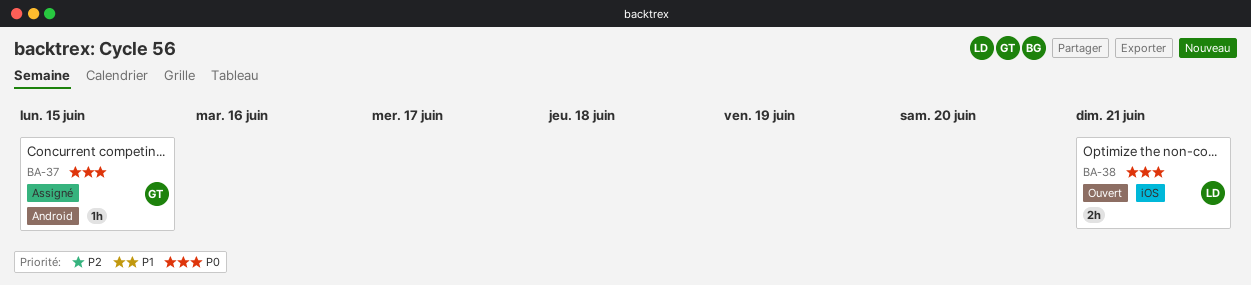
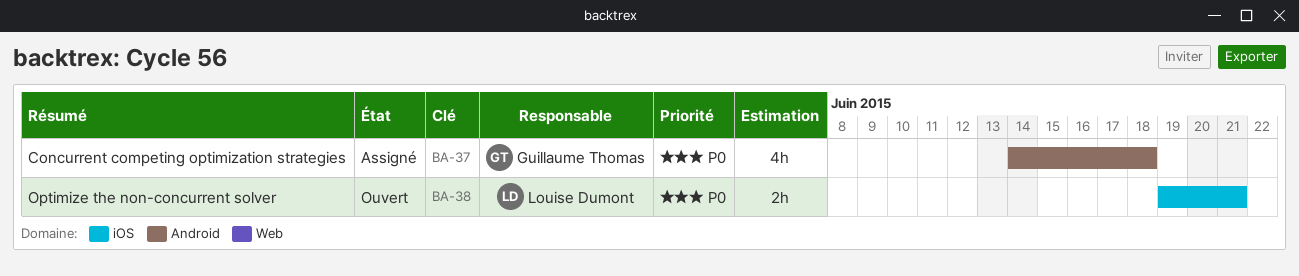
BA-37, estimate: 1h -> 4h
BA-37, due: Jun 15 -> Jun 18

